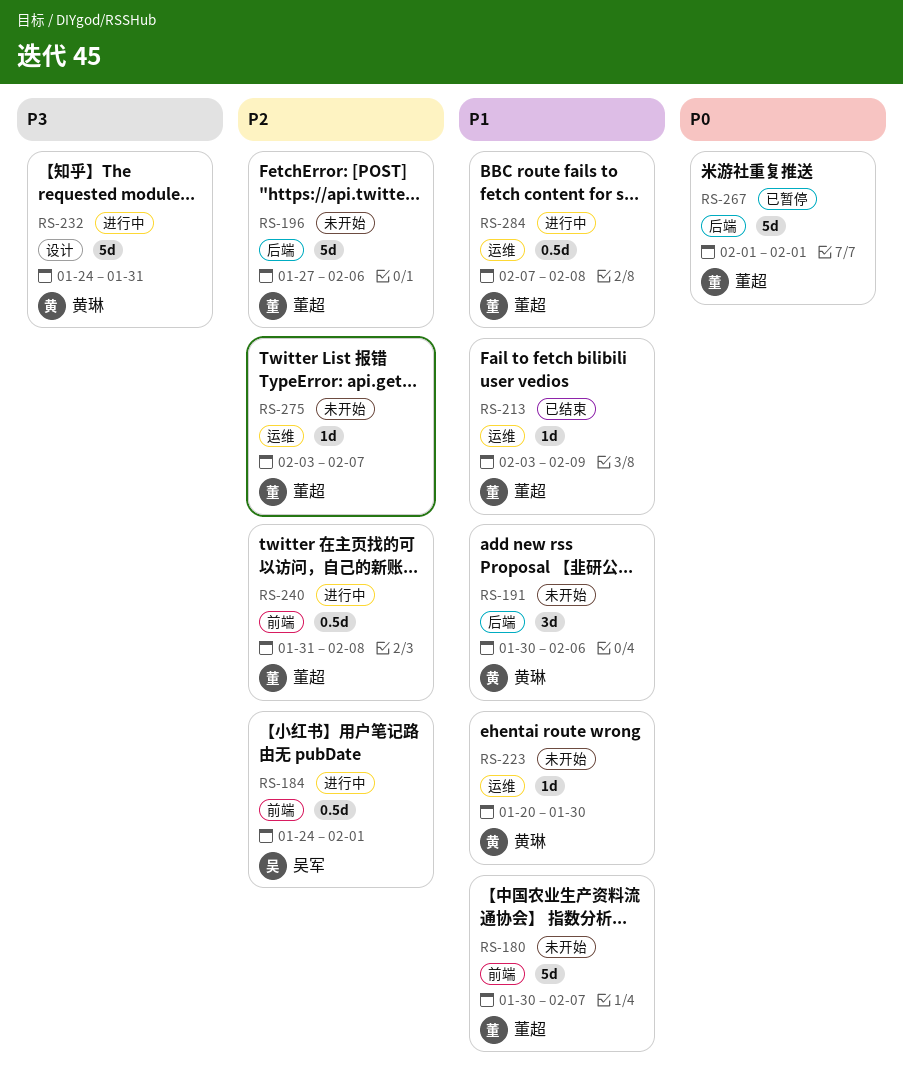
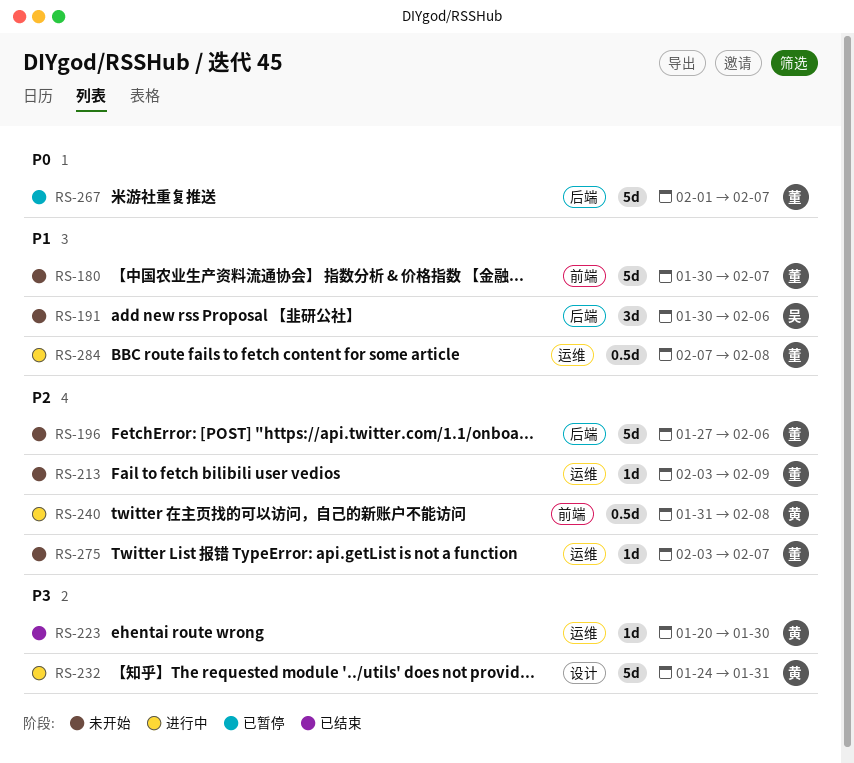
RS-184: present -> none
RS-191, owner: 黄琳 -> 吴军
RS-213, status: 已结束 -> 未开始
RS-213, priority: P1 -> P2
RS-223, status: 未开始 -> 已结束
RS-223, priority: P1 -> P3
RS-240, owner: 董超 -> 黄琳
RS-267, due: Feb 1 -> Feb 7

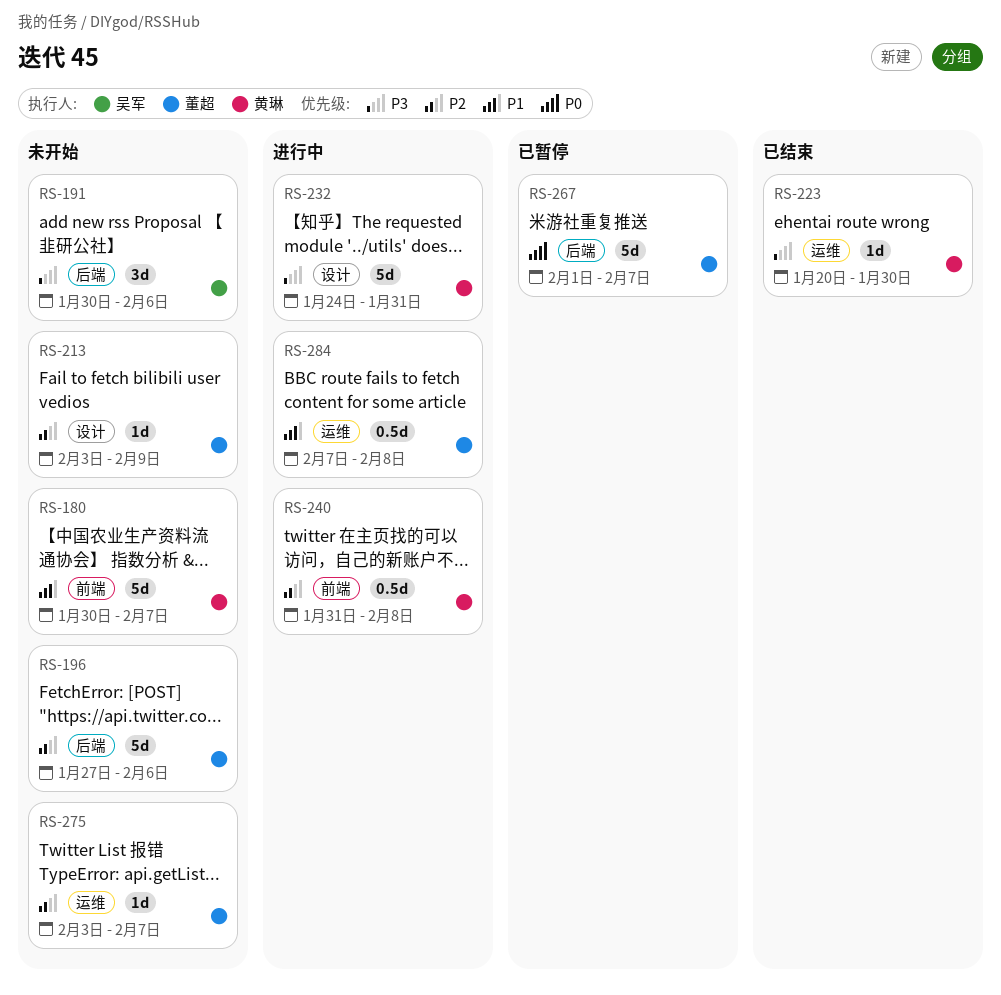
RS-180, owner: 董超 -> 黄琳
RS-191, priority: P1 -> P3
RS-213, label: 运维 -> 设计

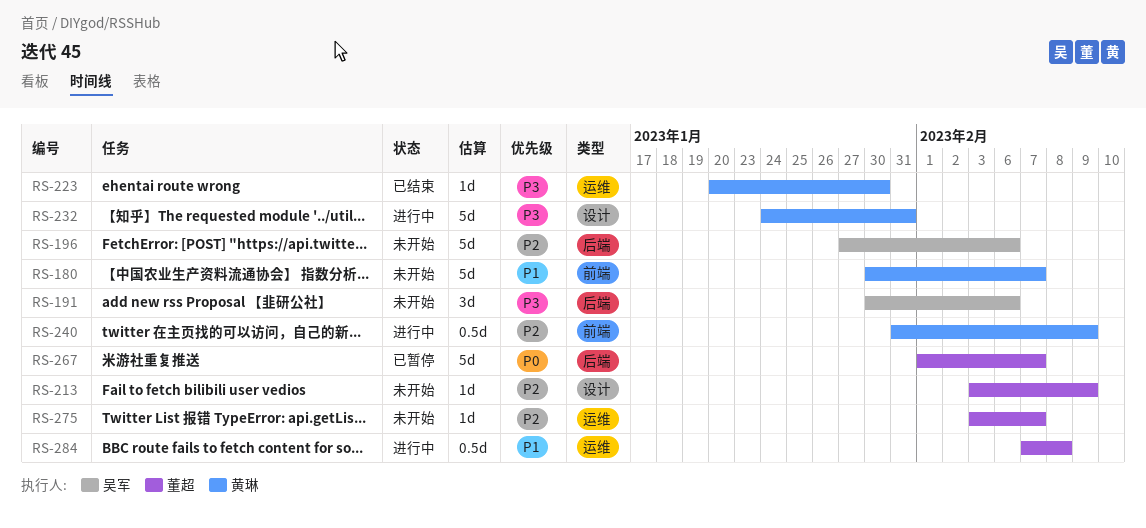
RS-196, owner: 董超 -> 吴军
RS-240, due: Feb 8 -> Feb 9

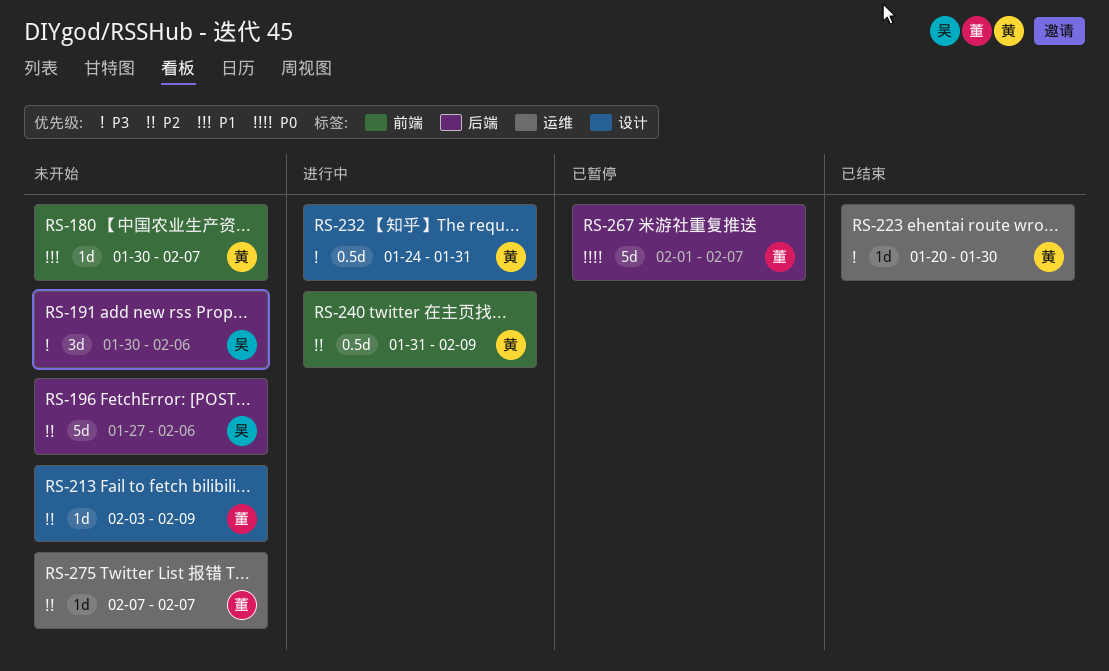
RS-180, estimate: 5d -> 1d
RS-232, estimate: 5d -> 0.5d
RS-275, start: Feb 3 -> Feb 7
RS-284: present -> none

